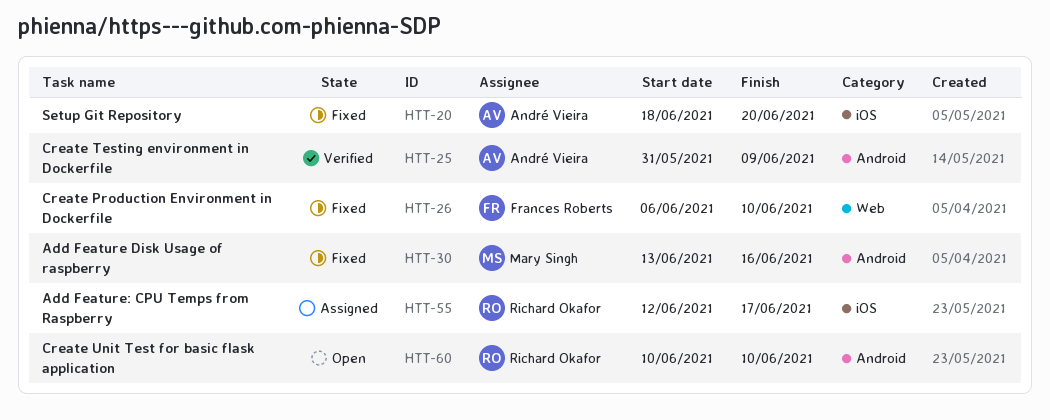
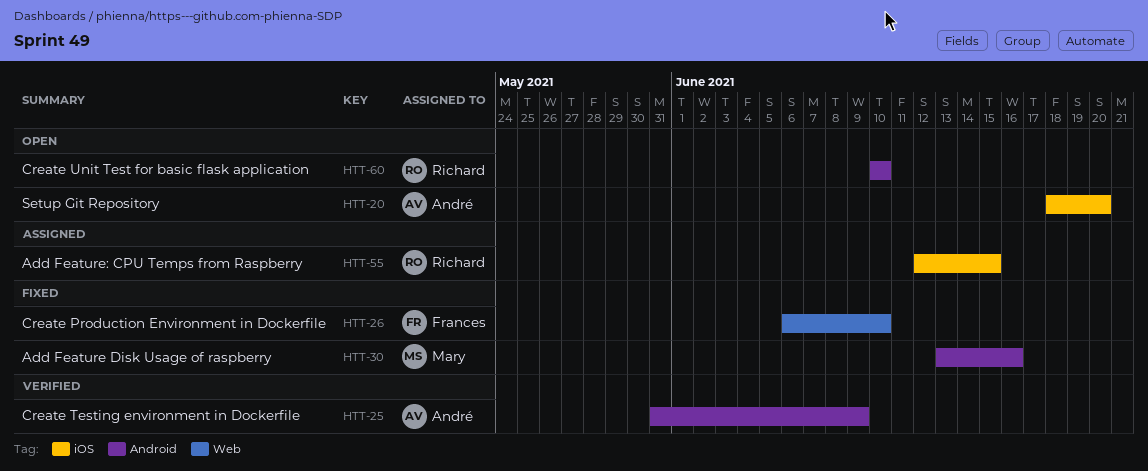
HTT-20, status: Fixed -> Open
HTT-55, due: Jun 17 -> Jun 15

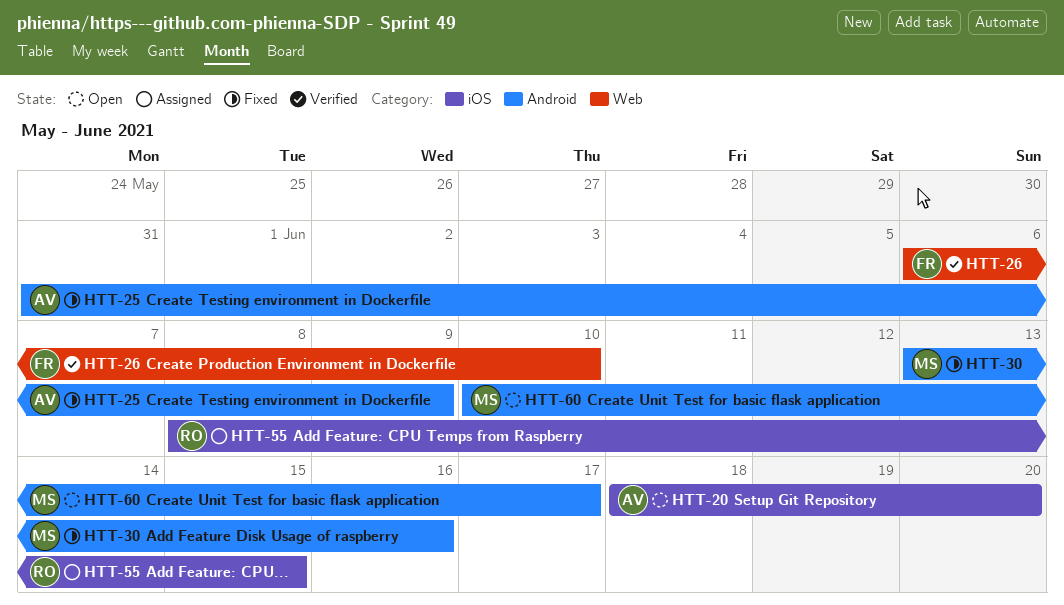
HTT-25, status: Verified -> Fixed
HTT-26, status: Fixed -> Verified
HTT-55, start: Jun 12 -> Jun 8
HTT-60, owner: Richard -> Mary
HTT-60, due: Jun 10 -> Jun 17

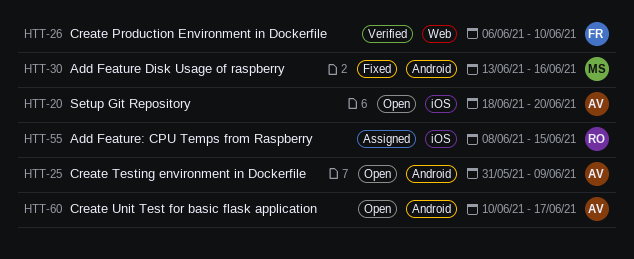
HTT-25, status: Fixed -> Open
HTT-60, owner: MS -> AV

